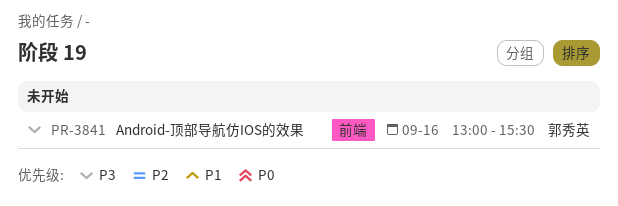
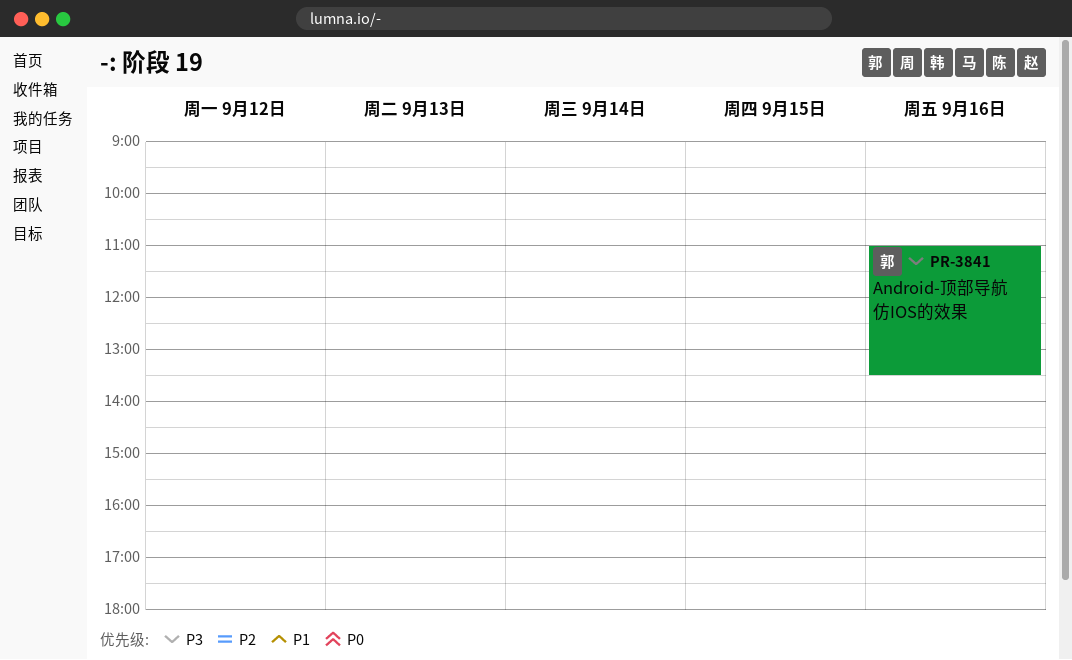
PR-3841, begins: 13:00 -> 11:00
PR-3841, ends: 15:30 -> 13:30

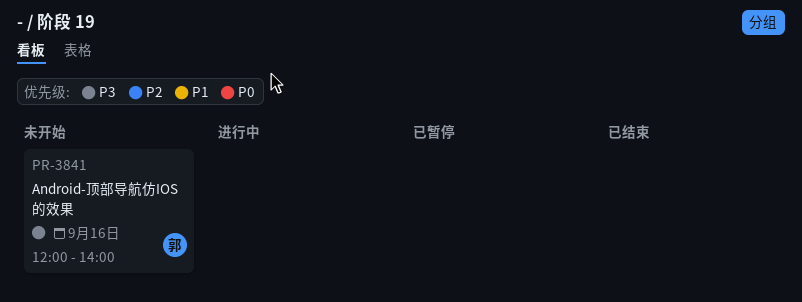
PR-3841, begins: 11:00 -> 12:00
PR-3841, ends: 13:30 -> 14:00

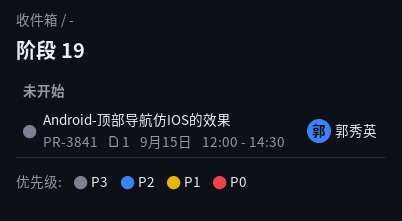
PR-3841, day: Sep 16 -> Sep 15
PR-3841, ends: 14:00 -> 14:30

